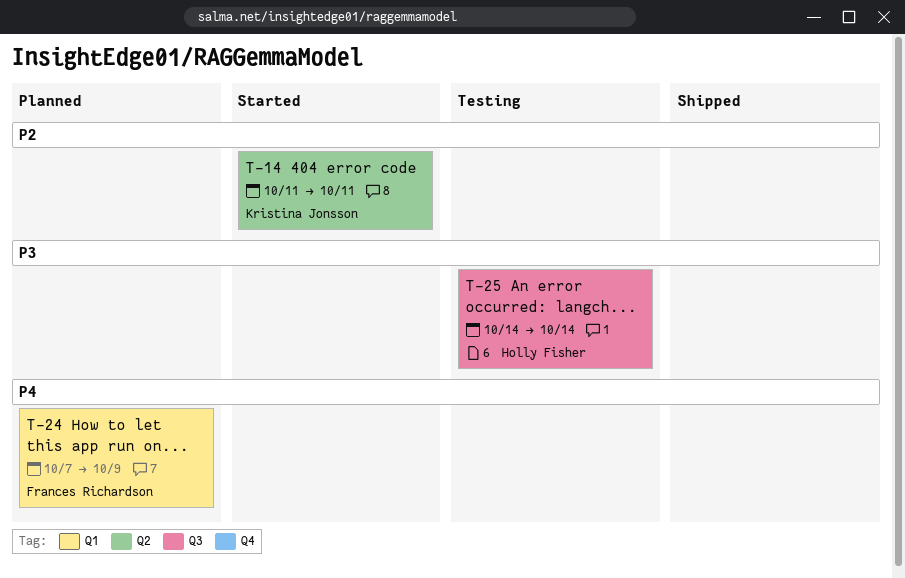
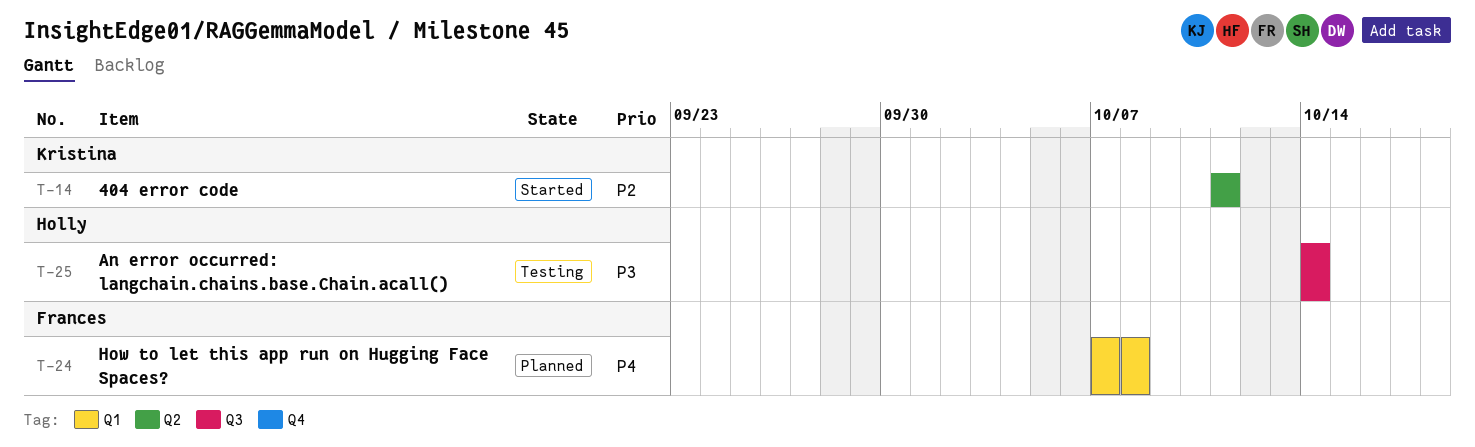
T-24, due: Oct 9 -> Oct 8

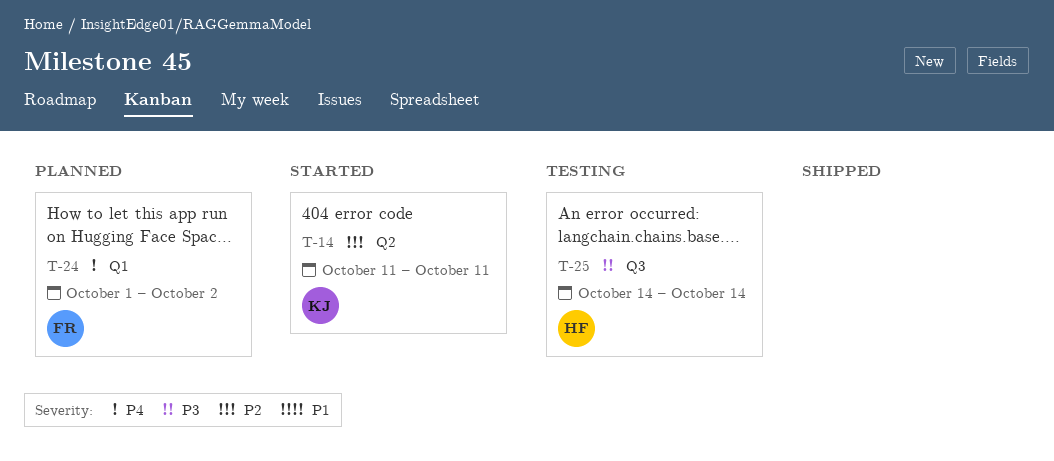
T-24, start: Oct 7 -> Oct 1
T-24, due: Oct 8 -> Oct 2

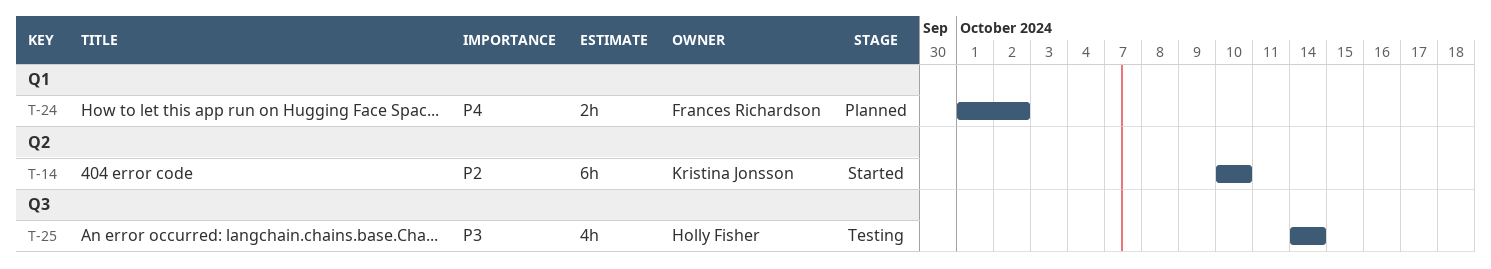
T-14, start: Oct 11 -> Oct 10
T-14, due: Oct 11 -> Oct 10

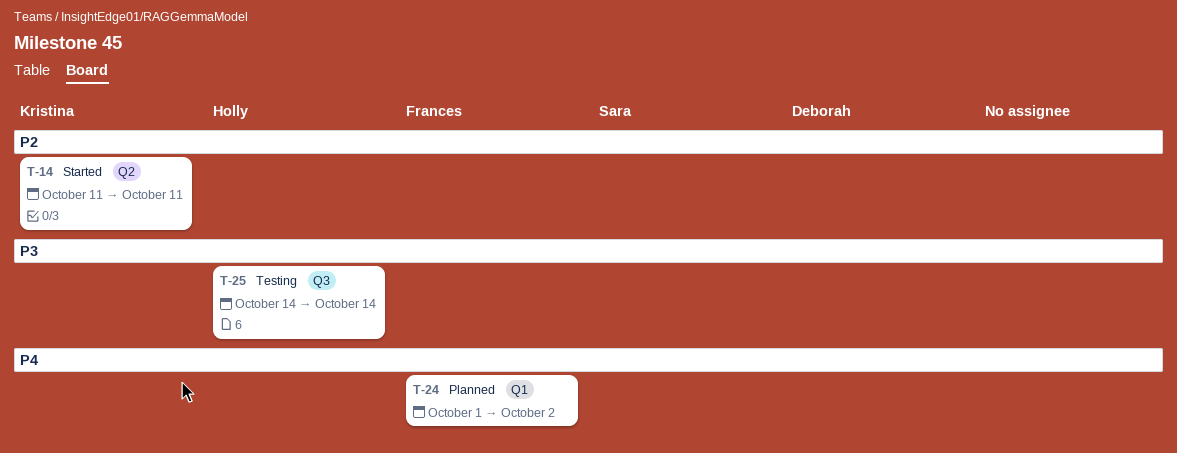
T-14, start: Oct 10 -> Oct 11
T-14, due: Oct 10 -> Oct 11

